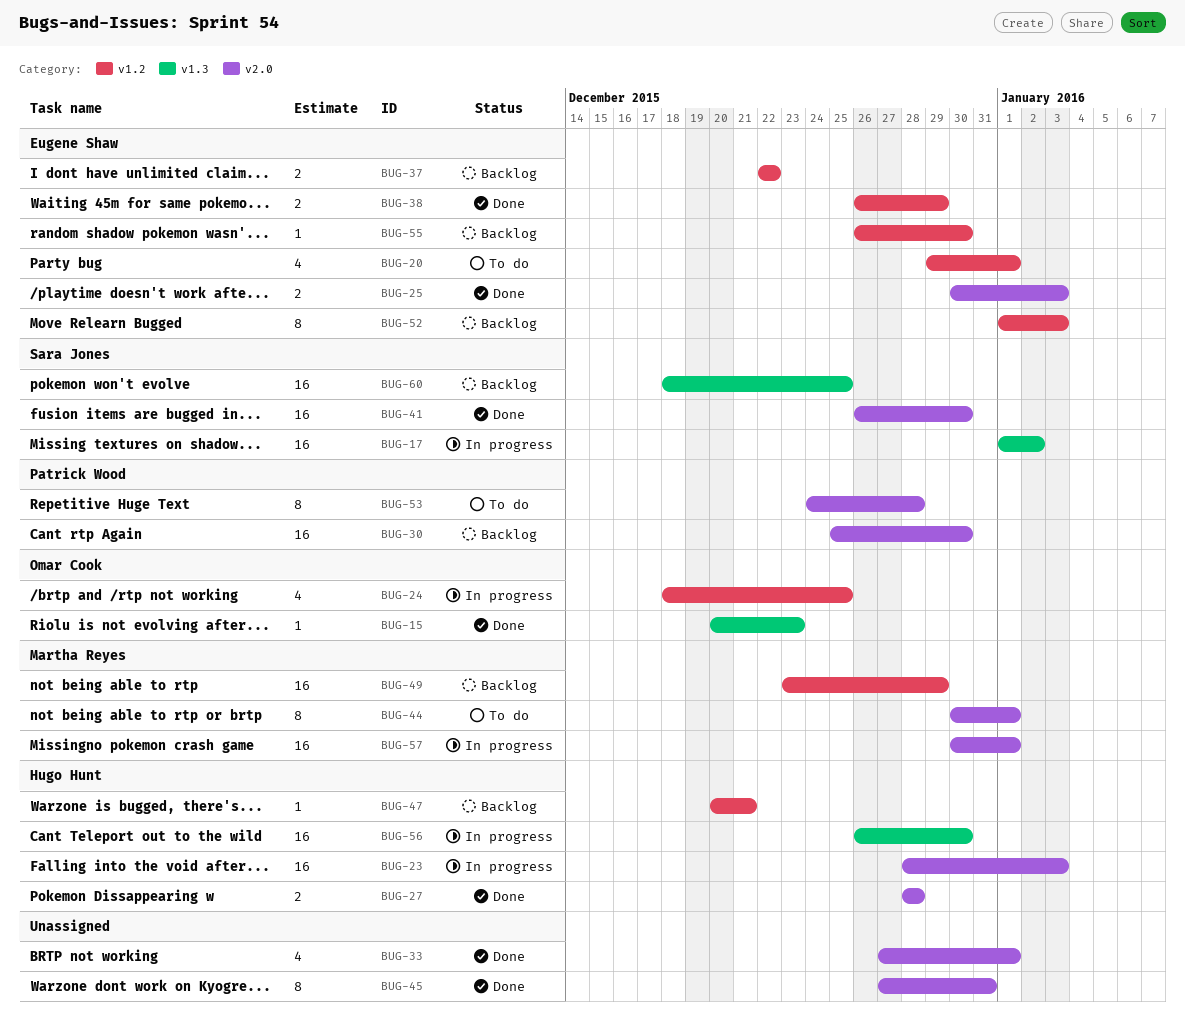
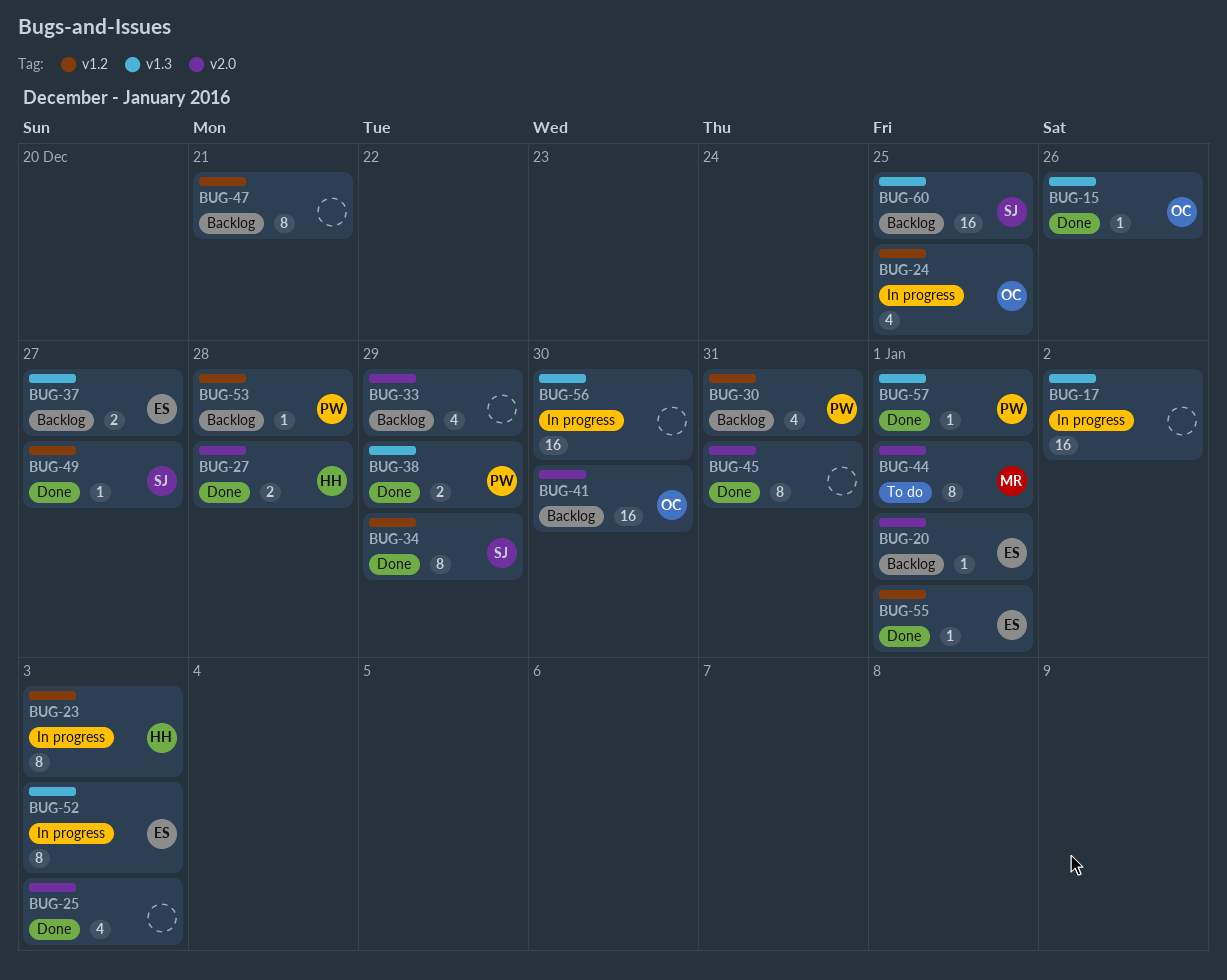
BUG-15, due: Dec 23 -> Dec 26
BUG-17, owner: Sara Jones -> none
BUG-20, status: To do -> Backlog
BUG-20, label: v1.2 -> v2.0
BUG-20, estimate: 4 -> 1
BUG-23, label: v2.0 -> v1.2
BUG-23, estimate: 16 -> 8
BUG-25, owner: Eugene Shaw -> none
BUG-25, estimate: 2 -> 4
BUG-30, label: v2.0 -> v1.2
BUG-30, estimate: 16 -> 4
BUG-30, due: Dec 30 -> Dec 31
BUG-33, status: Done -> Backlog
BUG-33, due: Jan 1 -> Dec 29
BUG-34: none -> present
BUG-37, label: v1.2 -> v1.3
BUG-37, due: Dec 22 -> Dec 27
BUG-38, owner: Eugene Shaw -> Patrick Wood
BUG-38, label: v1.2 -> v1.3
BUG-41, status: Done -> Backlog
BUG-41, owner: Sara Jones -> Omar Cook
BUG-47, owner: Hugo Hunt -> none
BUG-47, estimate: 1 -> 8
BUG-49, status: Backlog -> Done
BUG-49, owner: Martha Reyes -> Sara Jones
BUG-49, estimate: 16 -> 1
BUG-49, due: Dec 29 -> Dec 27
BUG-52, status: Backlog -> In progress
BUG-52, label: v1.2 -> v1.3
BUG-53, status: To do -> Backlog
BUG-53, label: v2.0 -> v1.2
BUG-53, estimate: 8 -> 1
BUG-55, status: Backlog -> Done
BUG-55, due: Dec 30 -> Jan 1
BUG-56, owner: Hugo Hunt -> none
BUG-57, status: In progress -> Done
BUG-57, owner: Martha Reyes -> Patrick Wood
BUG-57, label: v2.0 -> v1.3
BUG-57, estimate: 16 -> 1

